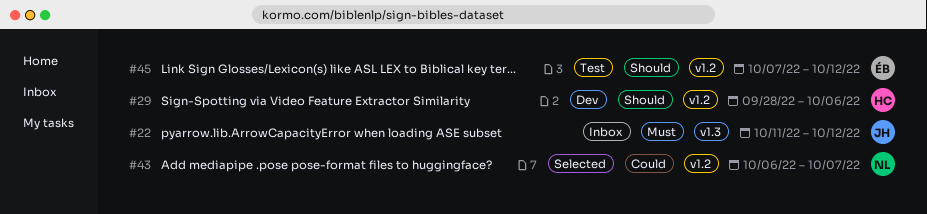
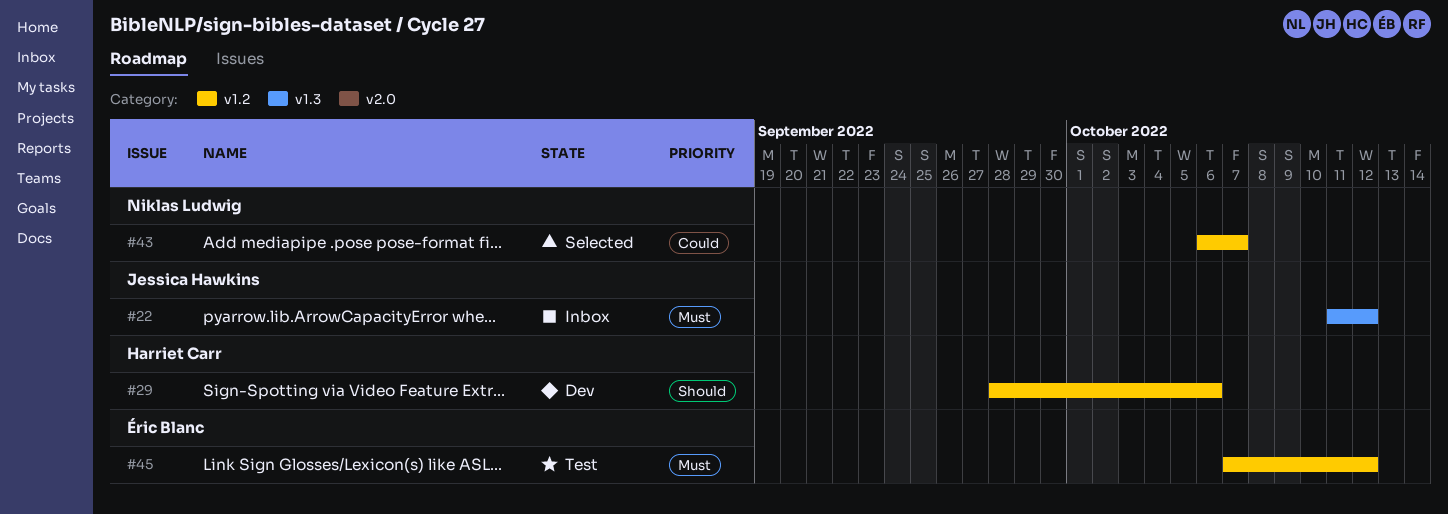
#45, priority: Should -> Must

